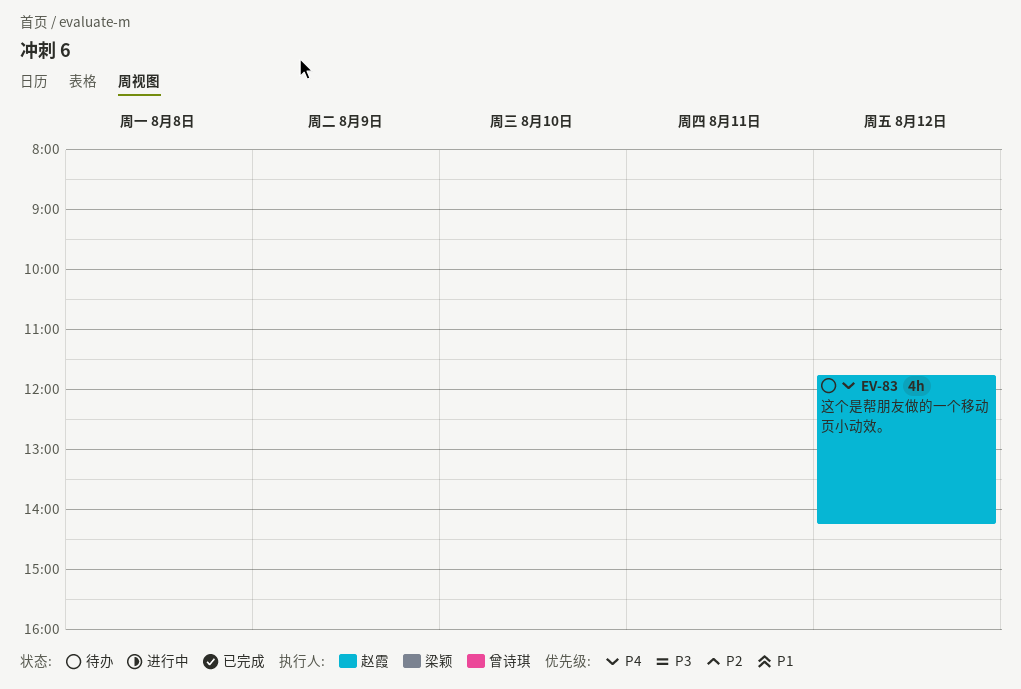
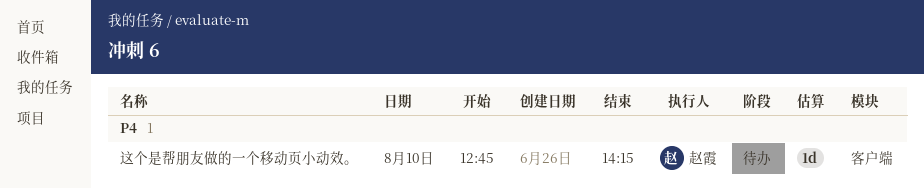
这个是帮朋友做的一个移动页小动效。, estimate: 4h -> 1d
这个是帮朋友做的一个移动页小动效。, day: Aug 12 -> Aug 10
这个是帮朋友做的一个移动页小动效。, begins: 11:45 -> 12:45

